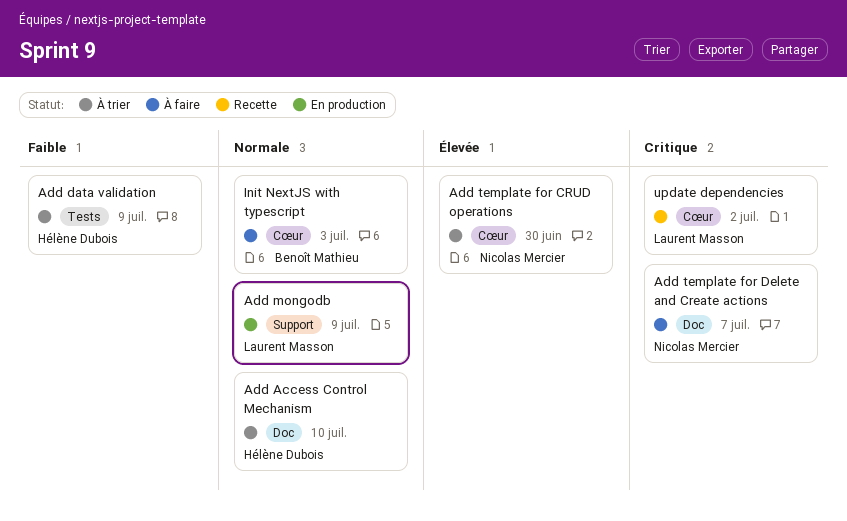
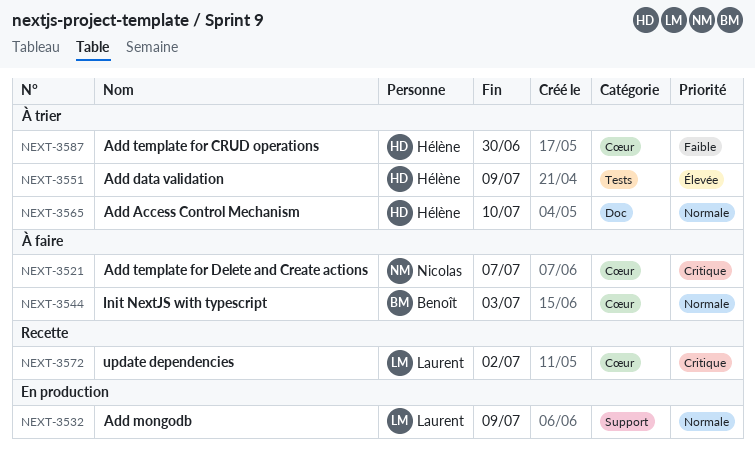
Add data validation, priority: Faible -> Élevée
Add template for CRUD operations, owner: Nicolas Mercier -> Hélène Dubois
Add template for CRUD operations, priority: Élevée -> Faible
Add template for Delete and Create actions, label: Doc -> Cœur

